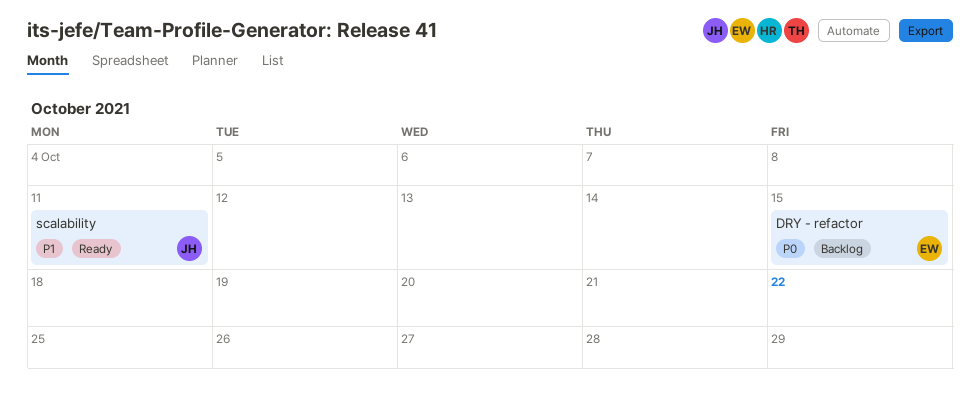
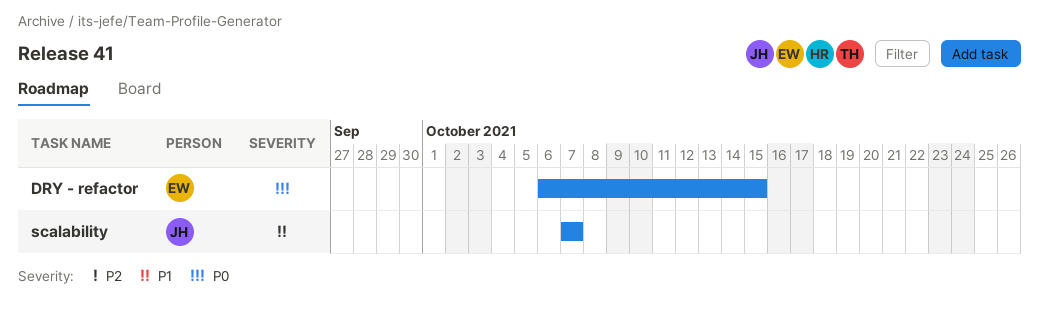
scalability, due: Oct 11 -> Oct 7

